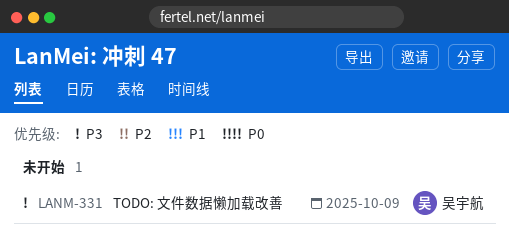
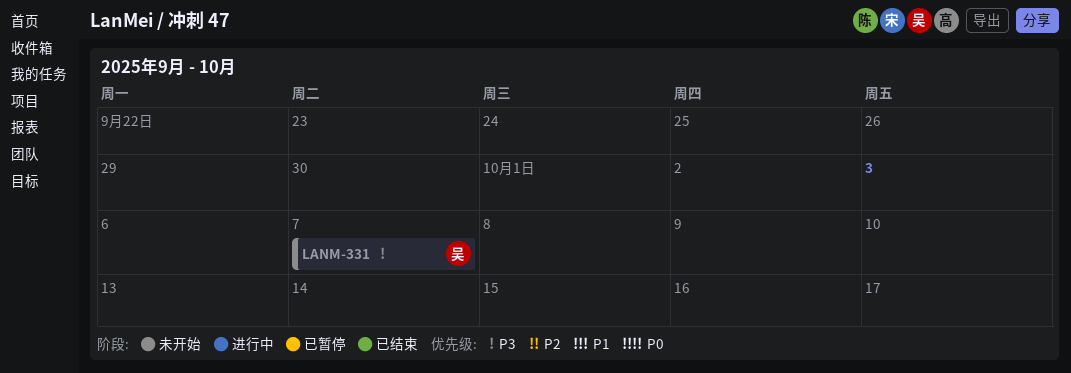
LANM-331, due: Oct 9 -> Oct 7

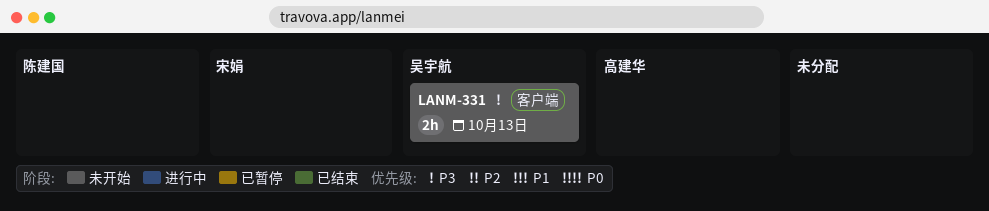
LANM-331, due: Oct 7 -> Oct 13

